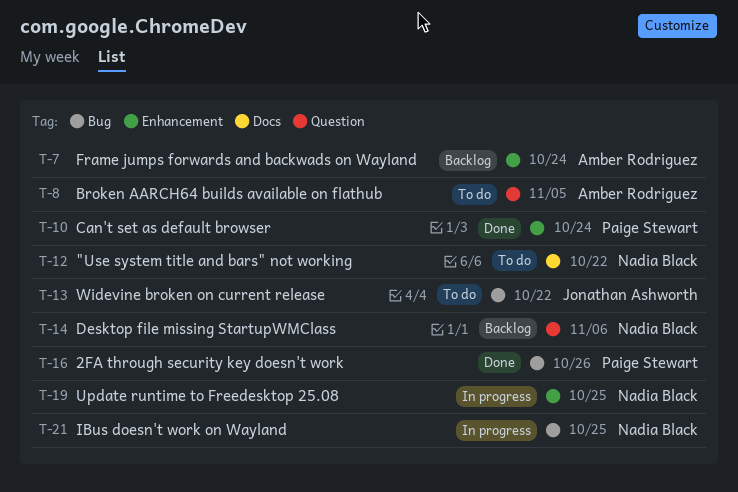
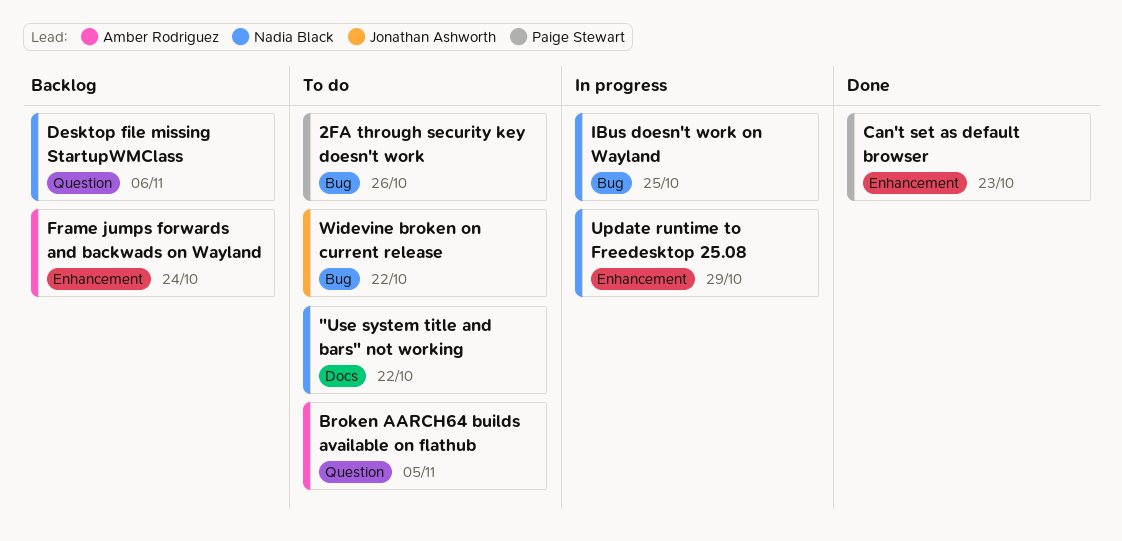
2FA through security key doesn't work, status: Done -> To do
Can't set as default browser, due: Oct 24 -> Oct 23
Update runtime to Freedesktop 25.08, due: Oct 25 -> Oct 29

